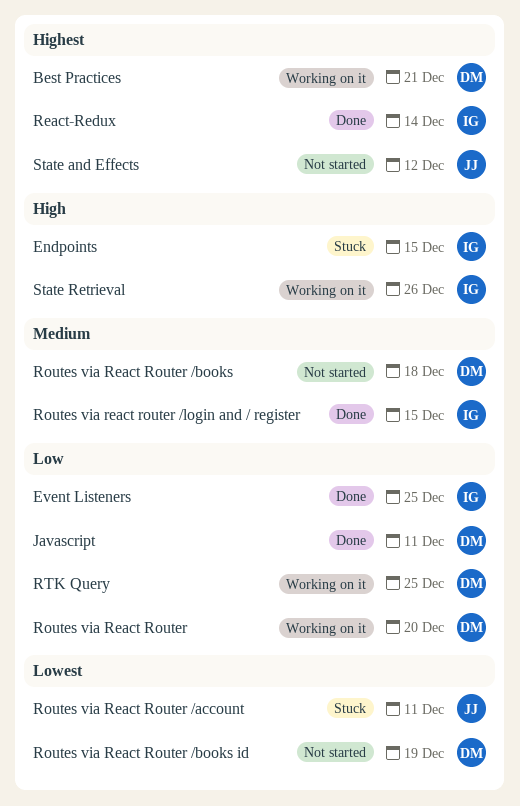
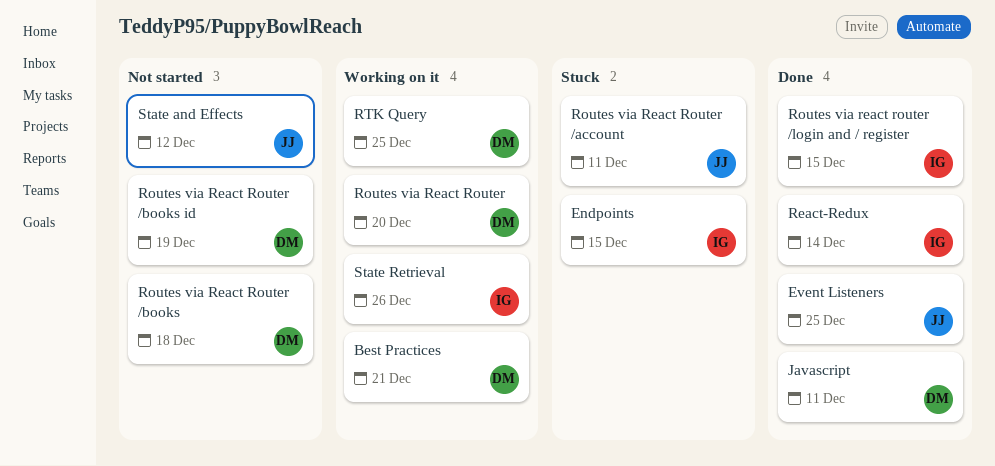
Event Listeners, owner: IG -> JJ

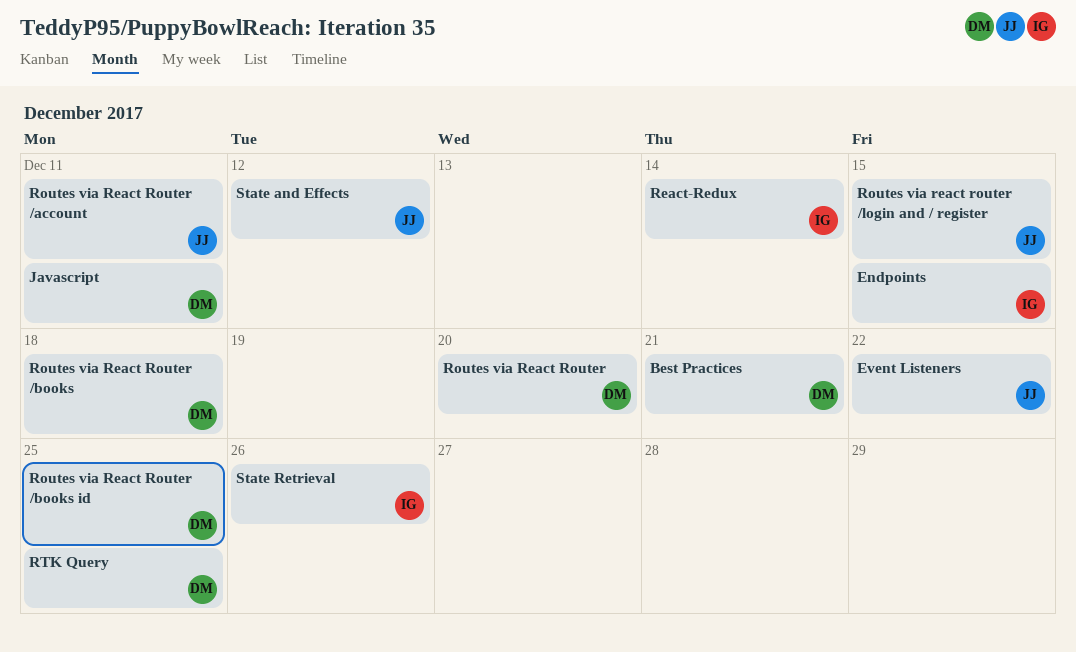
Event Listeners, due: Dec 25 -> Dec 22
Routes via React Router /books id, due: Dec 19 -> Dec 25
Routes via react router /login and / register, owner: IG -> JJ

